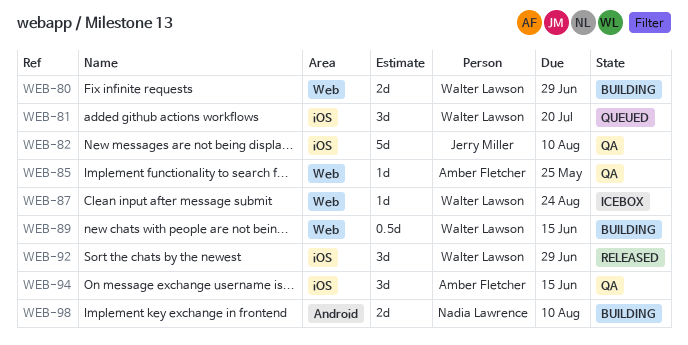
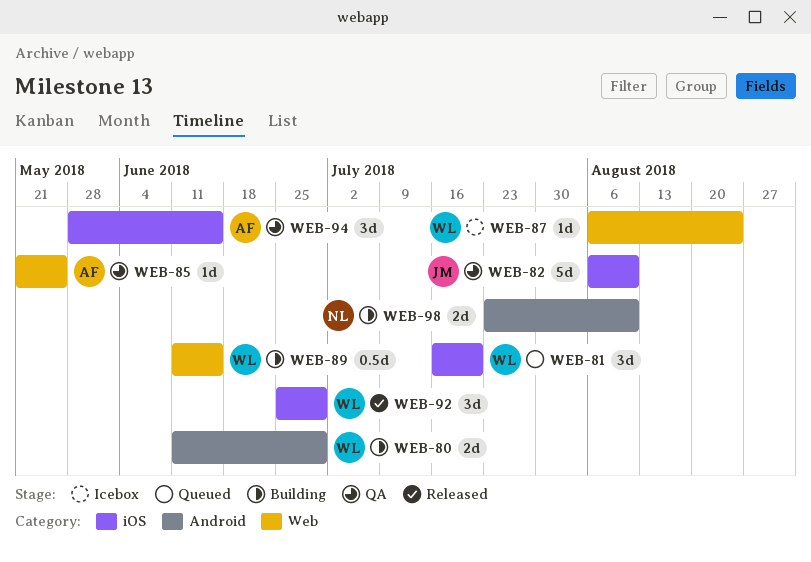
WEB-80, label: Web -> Android

